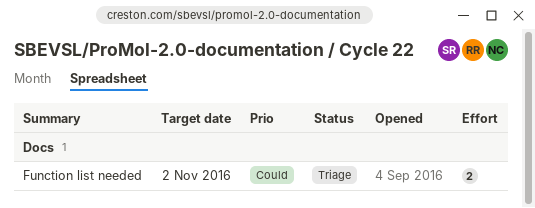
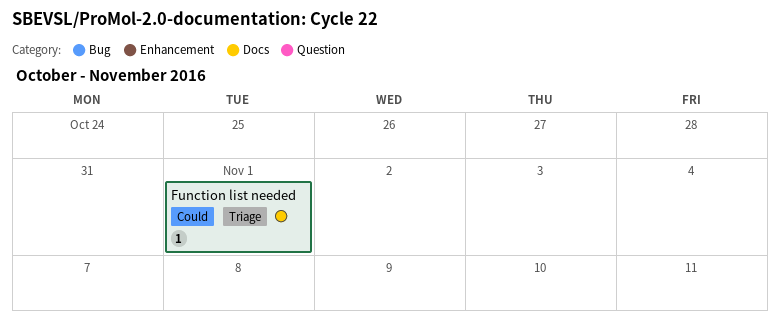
Function list needed, estimate: 2 -> 1
Function list needed, due: Nov 2 -> Nov 1

